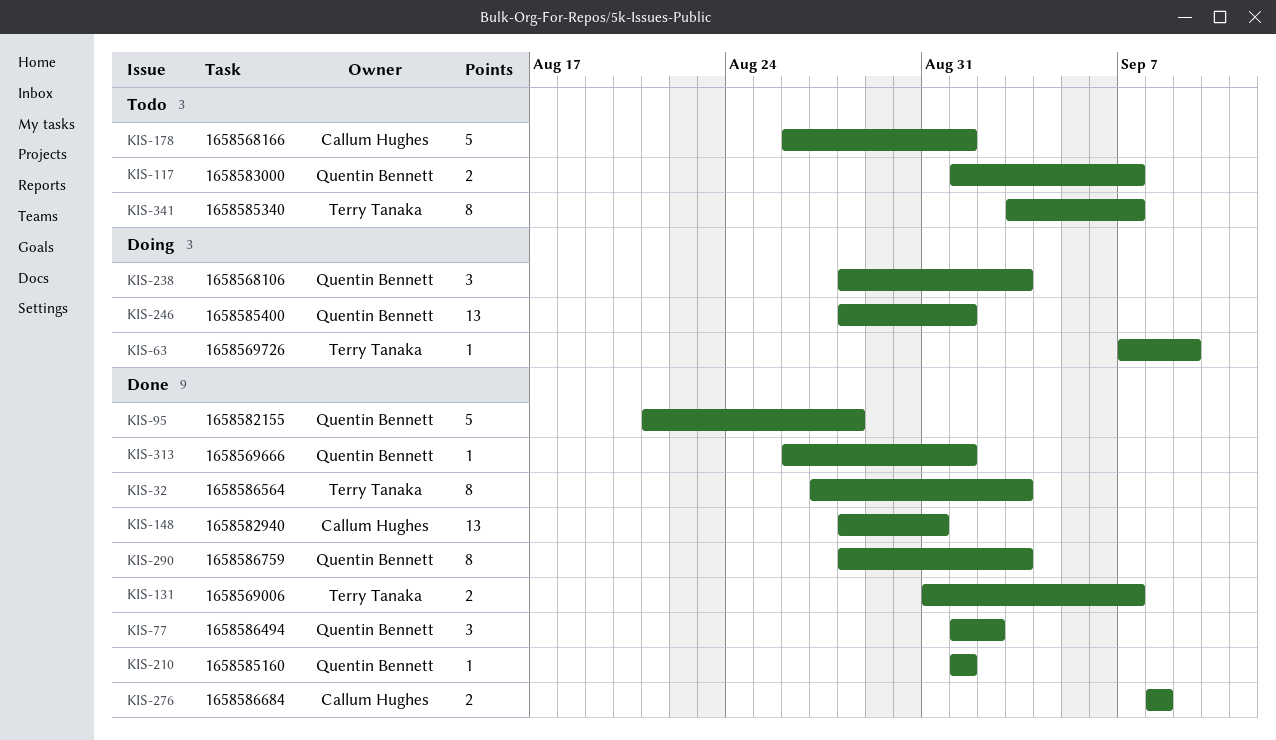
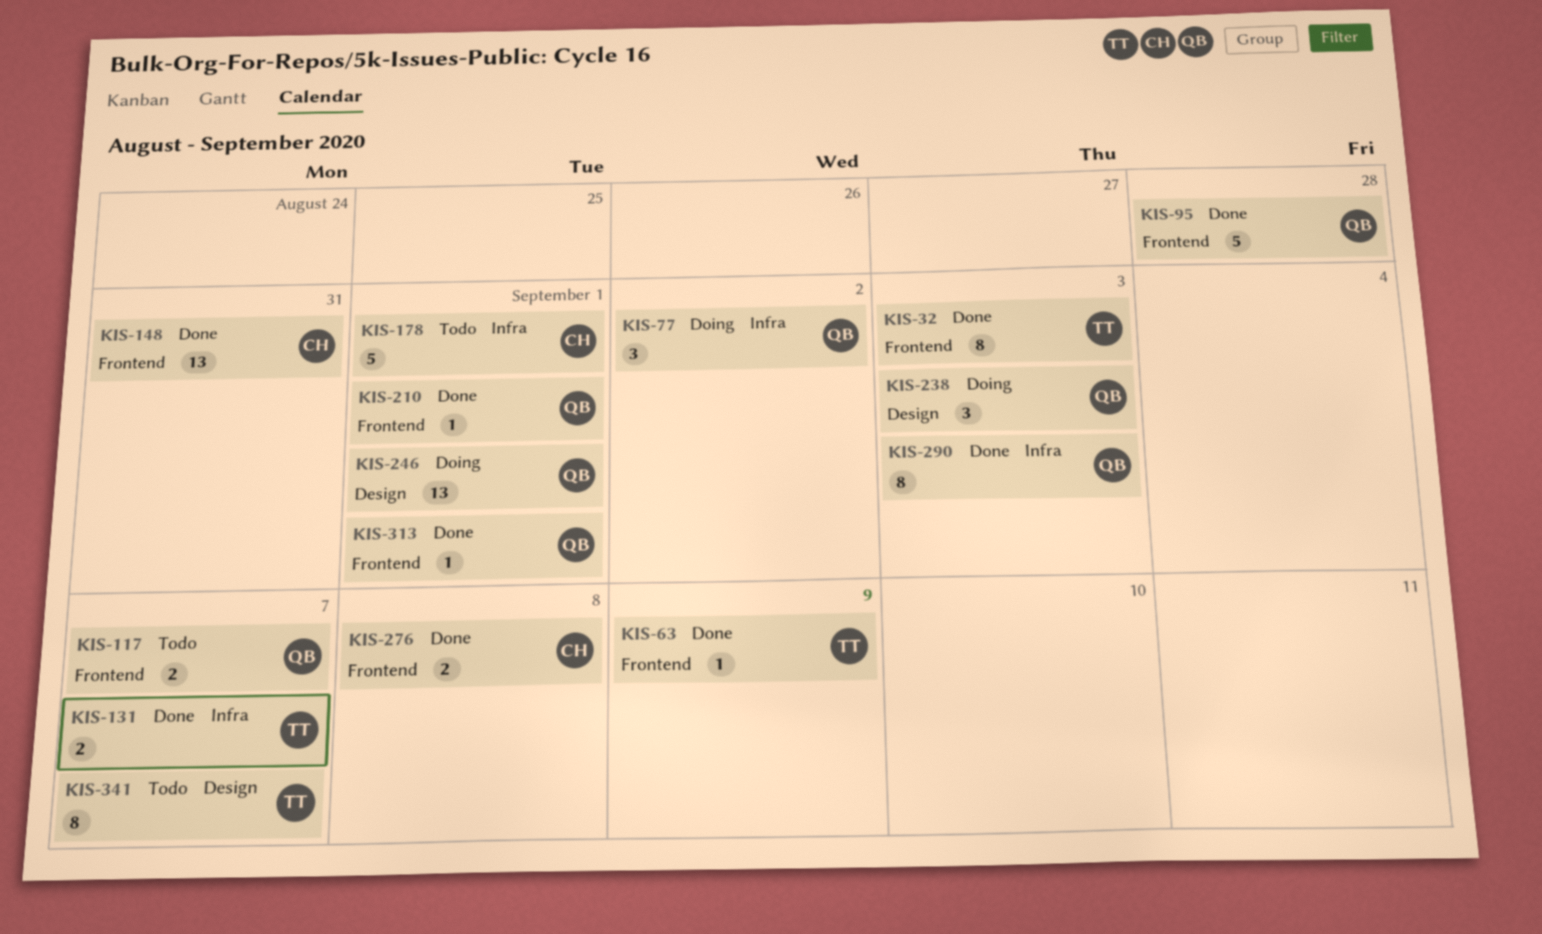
KIS-63, status: Doing -> Done
KIS-77, status: Done -> Doing

